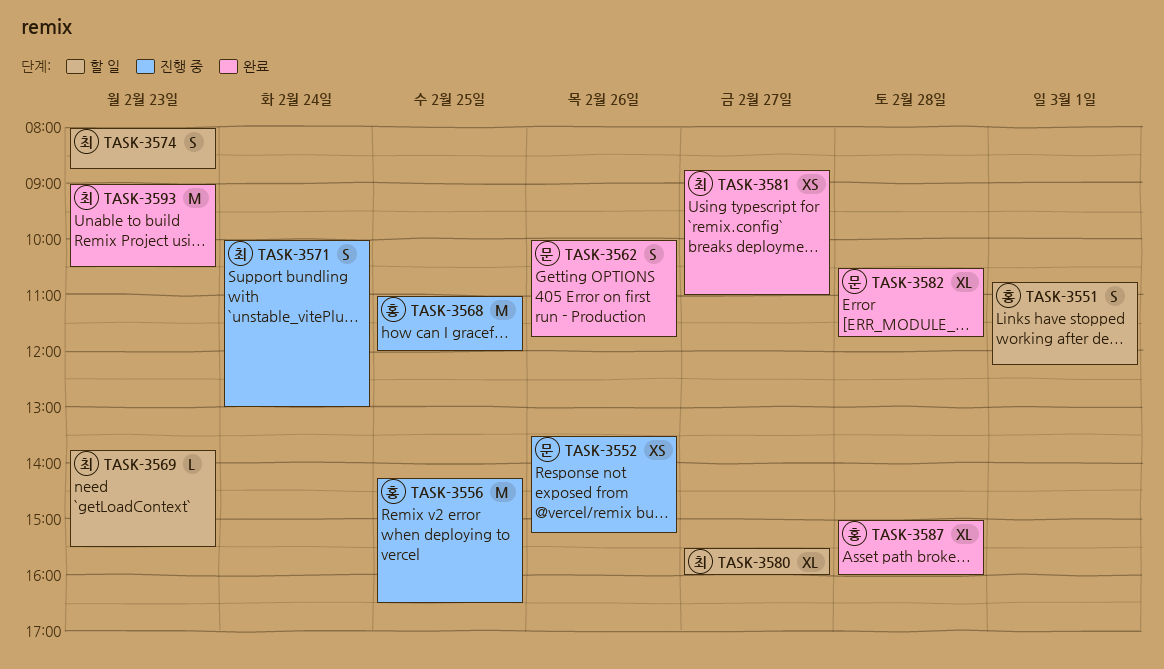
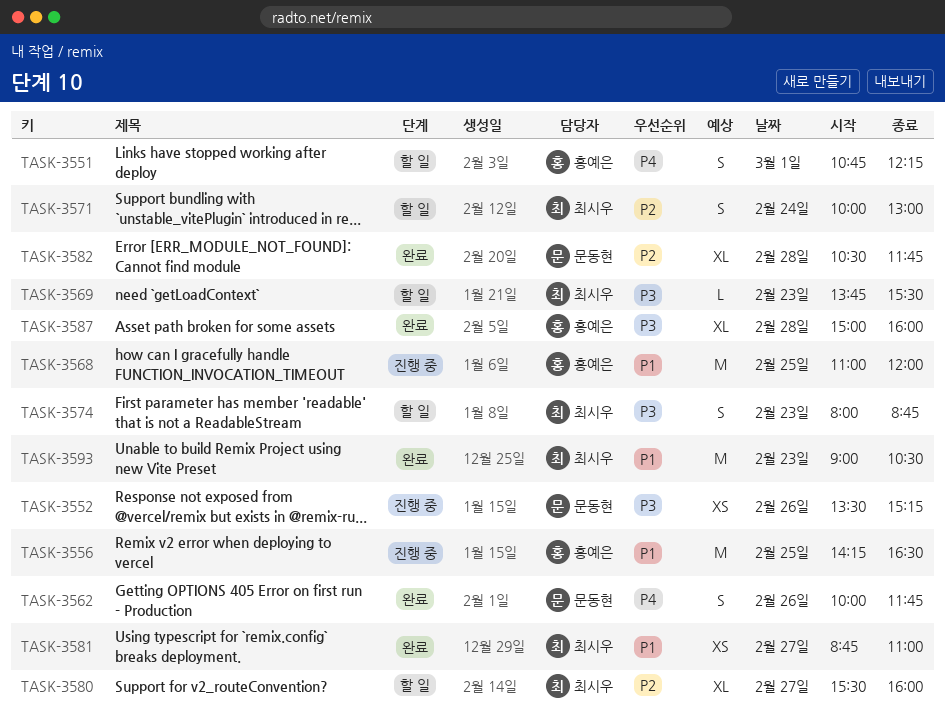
TASK-3571, status: 진행 중 -> 할 일

